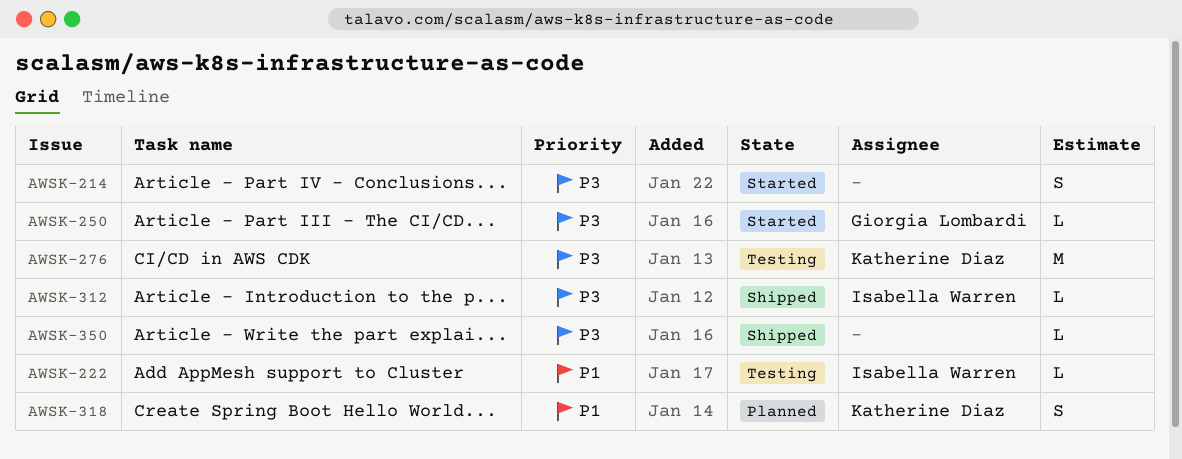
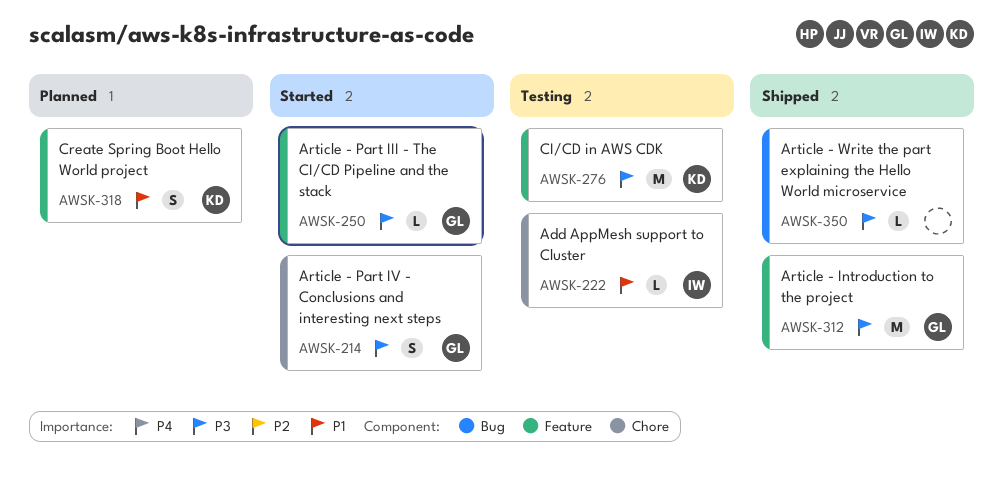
AWSK-214, owner: none -> Giorgia Lombardi
AWSK-312, owner: Isabella Warren -> Giorgia Lombardi
AWSK-312, estimate: L -> M

